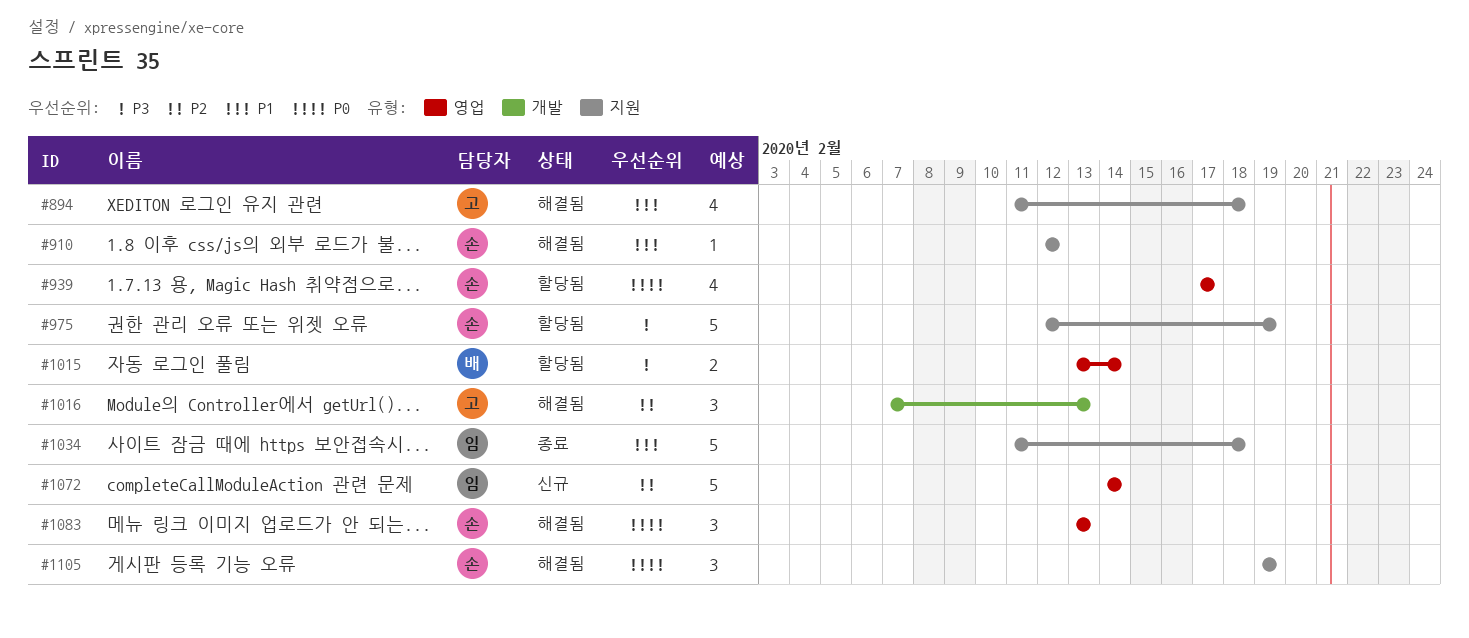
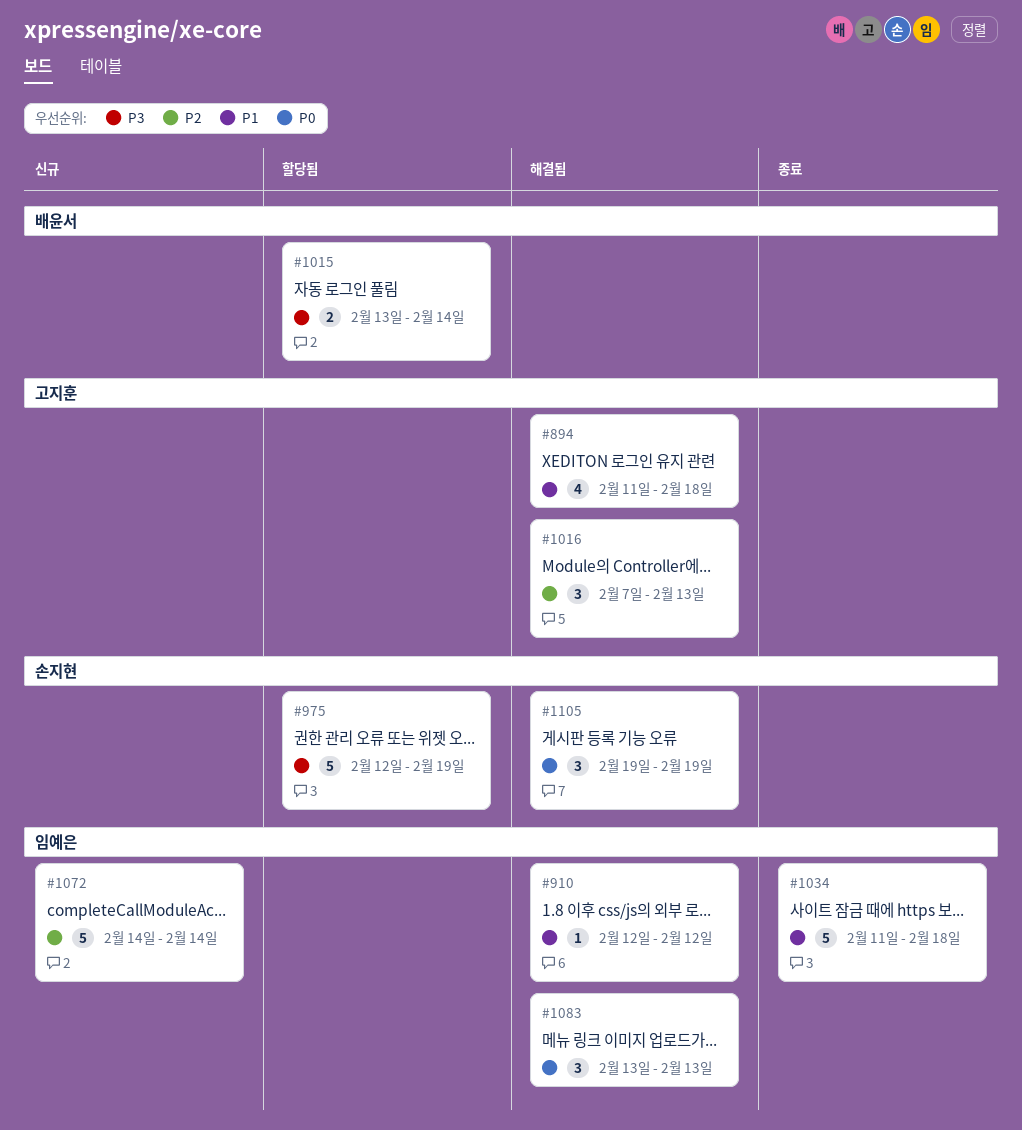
#910, owner: 손지현 -> 임예은
#939: present -> none
#1083, owner: 손지현 -> 임예은

